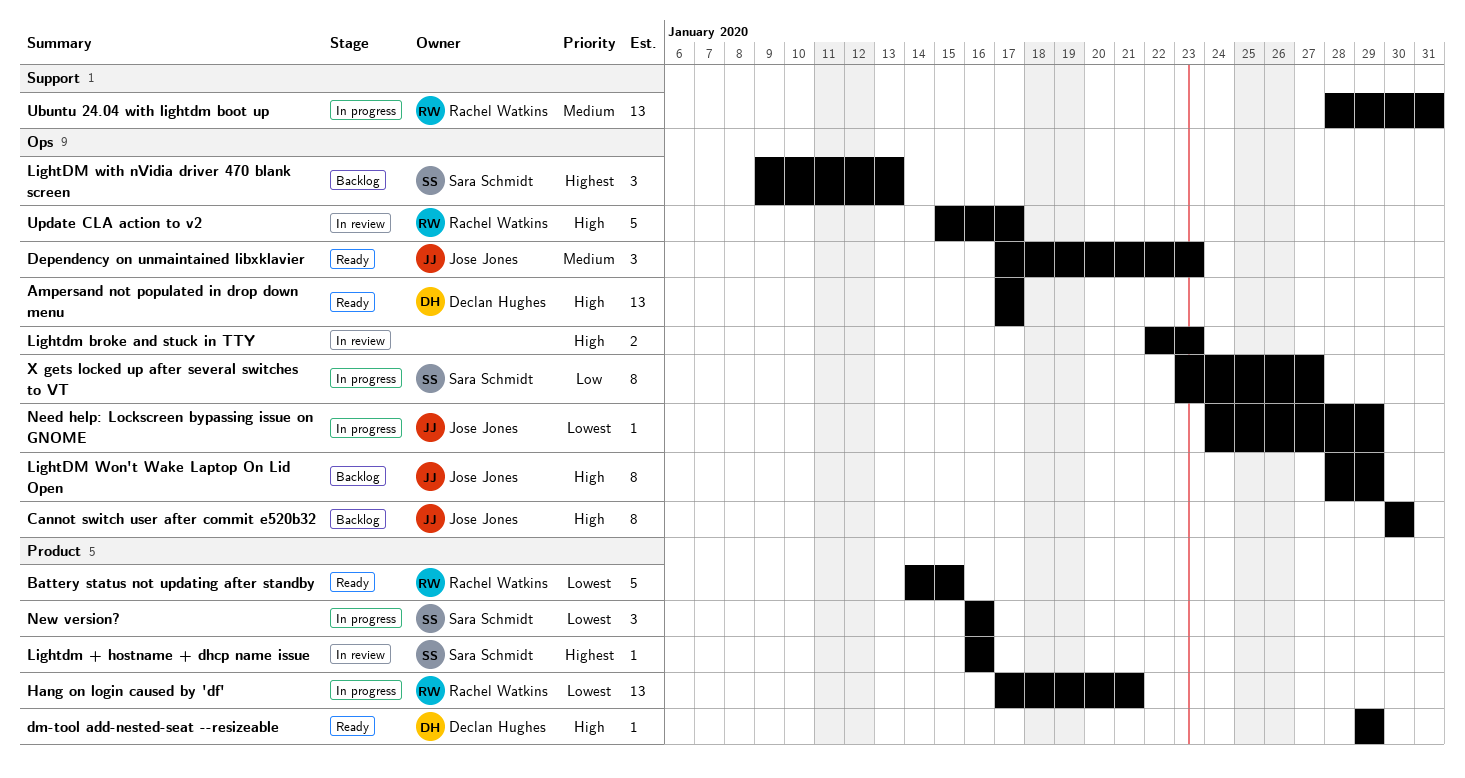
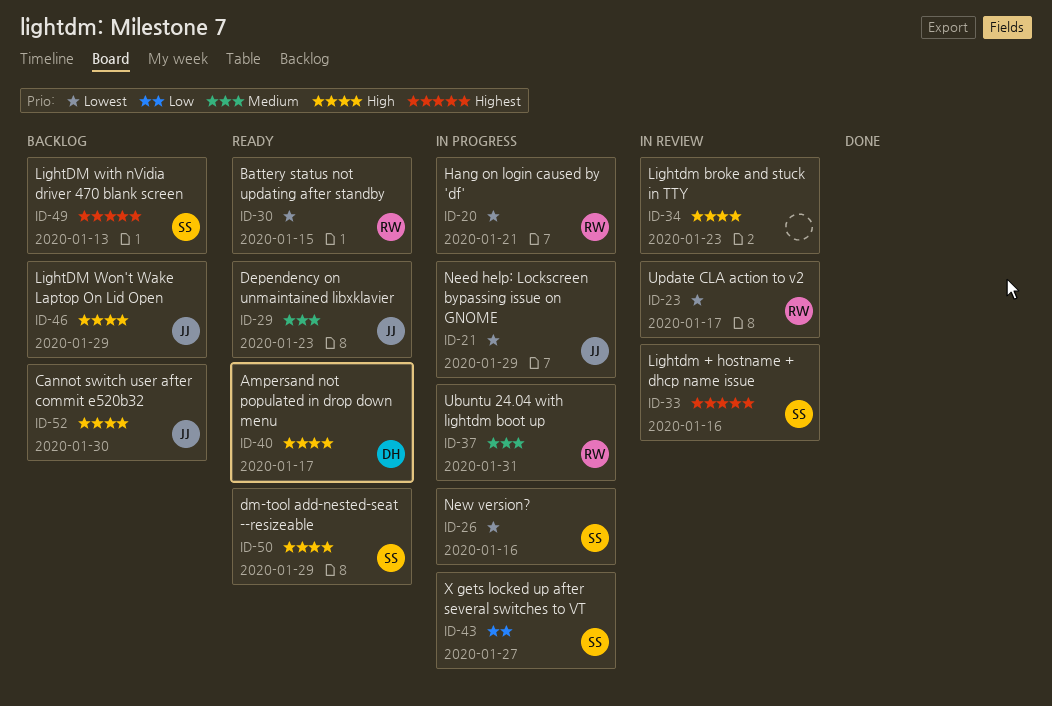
dm-tool add-nested-seat --resizeable, owner: Declan Hughes -> Sara Schmidt
Update CLA action to v2, priority: High -> Lowest

